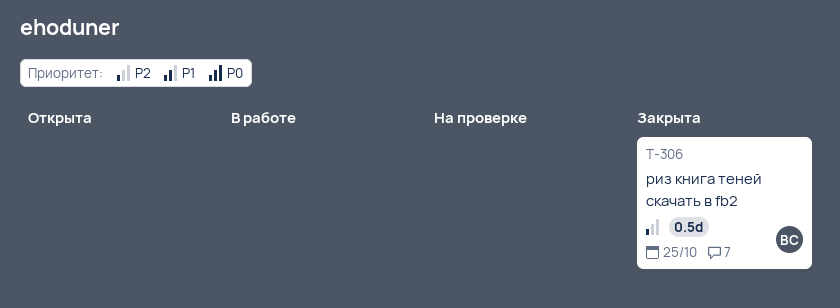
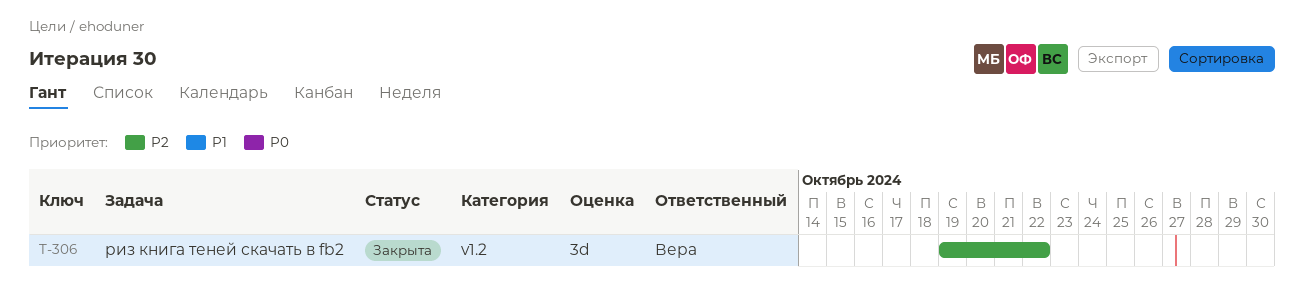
T-306, estimate: 0.5d -> 3d
T-306, due: Oct 25 -> Oct 22

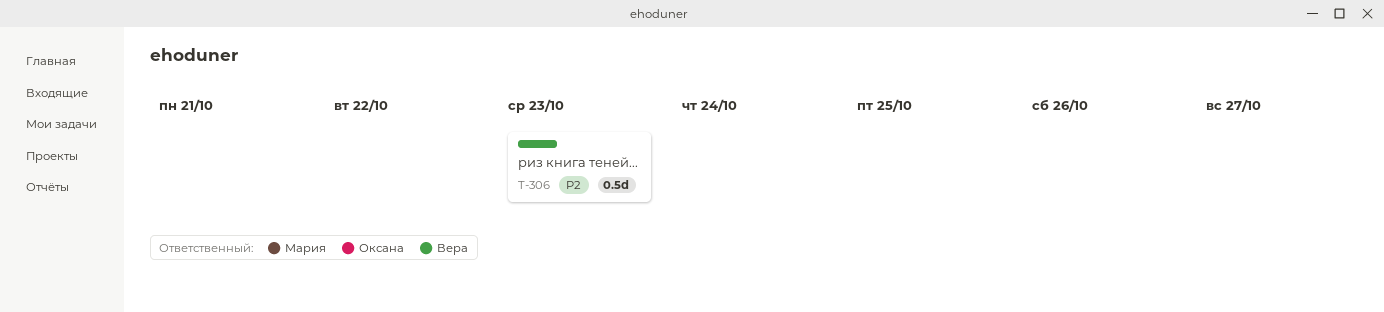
T-306, estimate: 3d -> 0.5d
T-306, due: Oct 22 -> Oct 23

